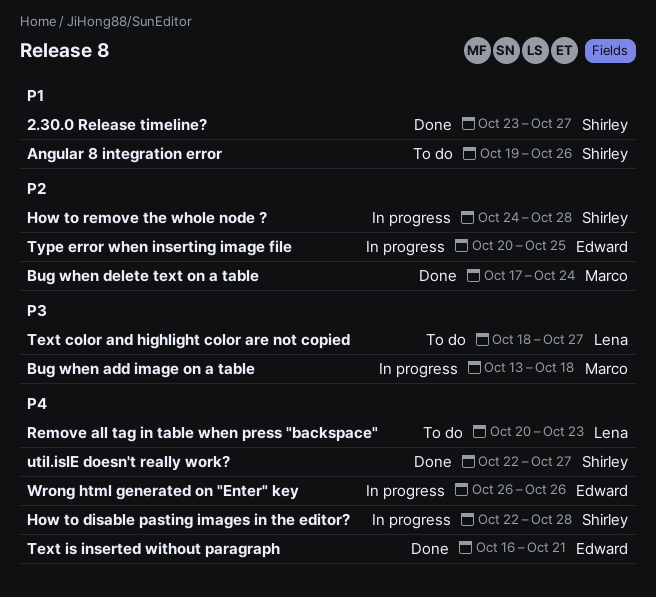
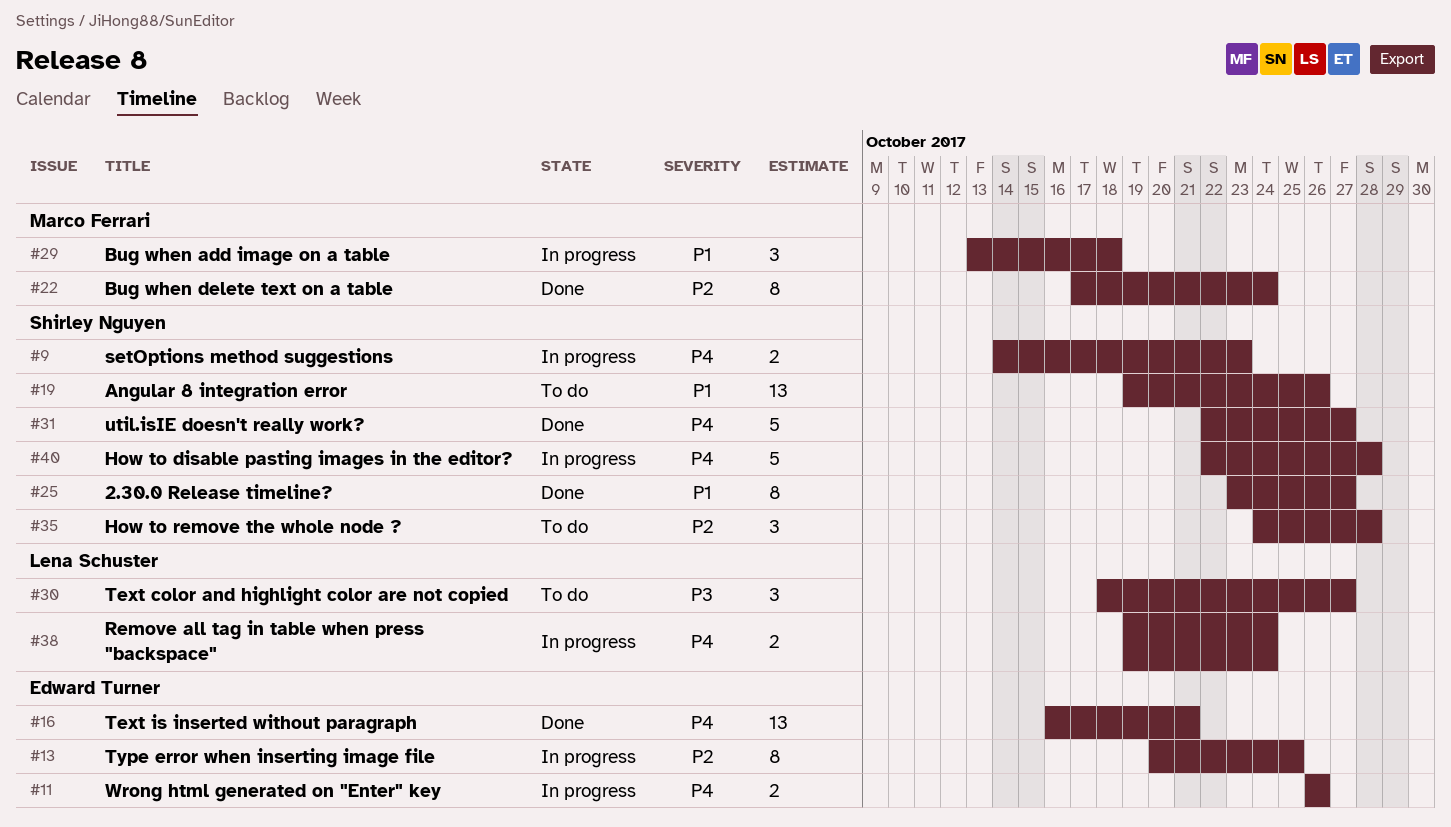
Bug when add image on a table, priority: P3 -> P1
How to remove the whole node ?, status: In progress -> To do
Remove all tag in table when press "backspace", status: To do -> In progress
Remove all tag in table when press "backspace", start: Oct 20 -> Oct 19
Remove all tag in table when press "backspace", due: Oct 23 -> Oct 24
setOptions method suggestions: none -> present

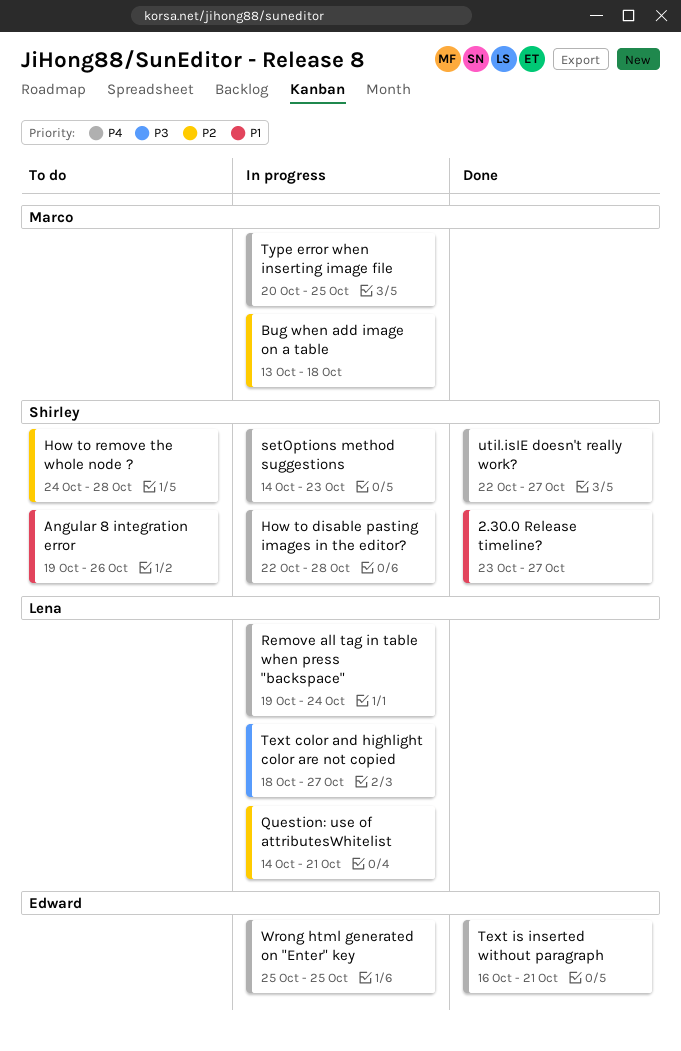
Bug when add image on a table, priority: P1 -> P2
Bug when delete text on a table: present -> none
Question: use of attributesWhitelist: none -> present
Text color and highlight color are not copied, status: To do -> In progress
Type error when inserting image file, owner: Edward Turner -> Marco Ferrari
Type error when inserting image file, priority: P2 -> P4
Wrong html generated on "Enter" key, start: Oct 26 -> Oct 25
Wrong html generated on "Enter" key, due: Oct 26 -> Oct 25

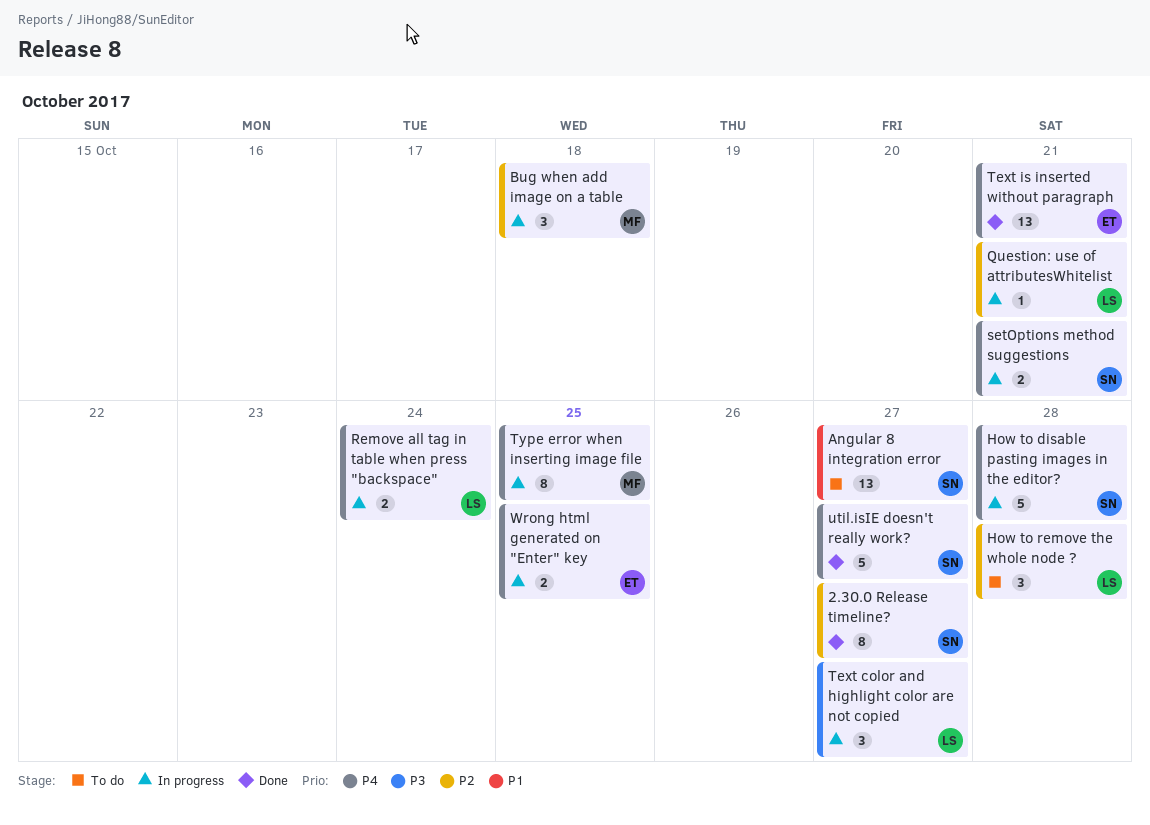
2.30.0 Release timeline?, priority: P1 -> P2
Angular 8 integration error, due: Oct 26 -> Oct 27
How to remove the whole node ?, owner: Shirley -> Lena
setOptions method suggestions, due: Oct 23 -> Oct 21

